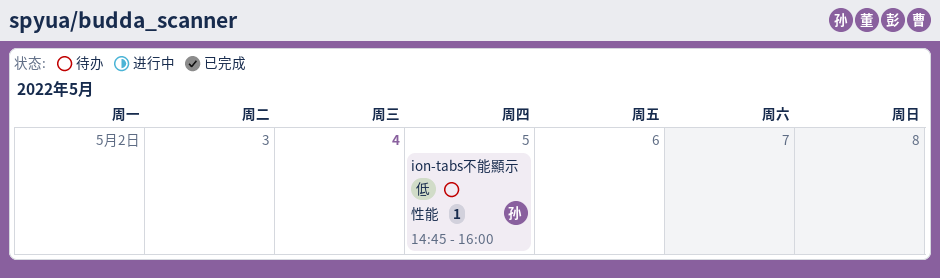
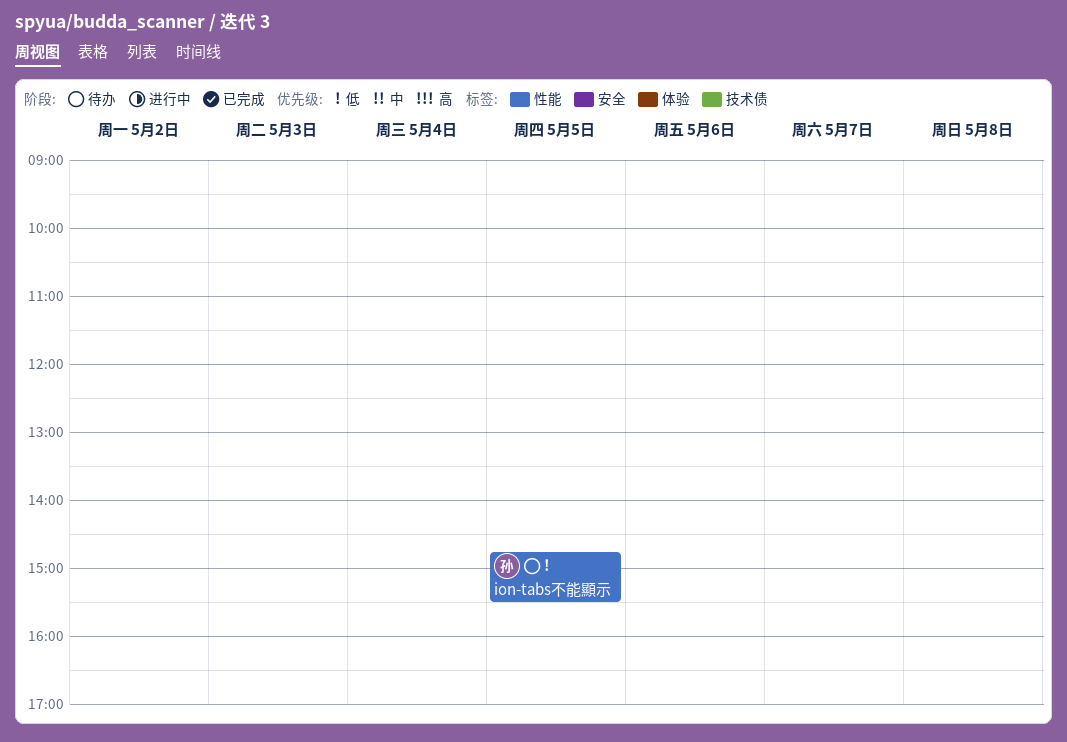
ion-tabs不能顯示, ends: 16:00 -> 15:30

